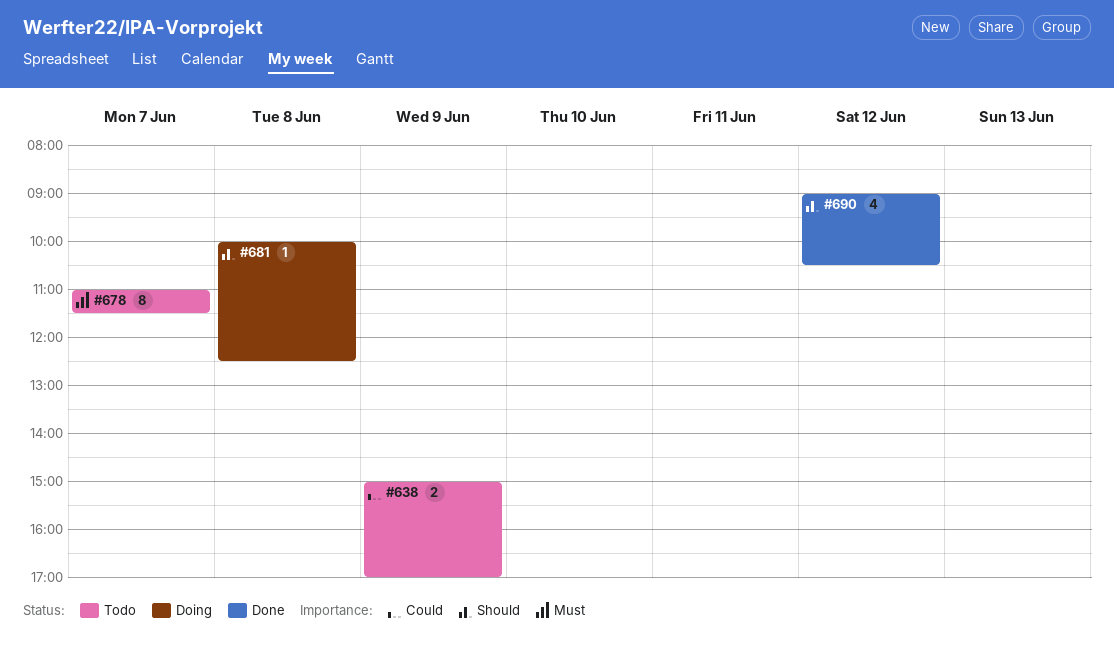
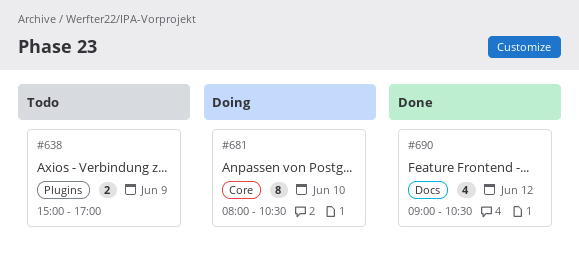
#678: present -> none
#681, estimate: 1 -> 8
#681, day: Jun 8 -> Jun 10
#681, begins: 10:00 -> 08:00
#681, ends: 12:30 -> 10:30

